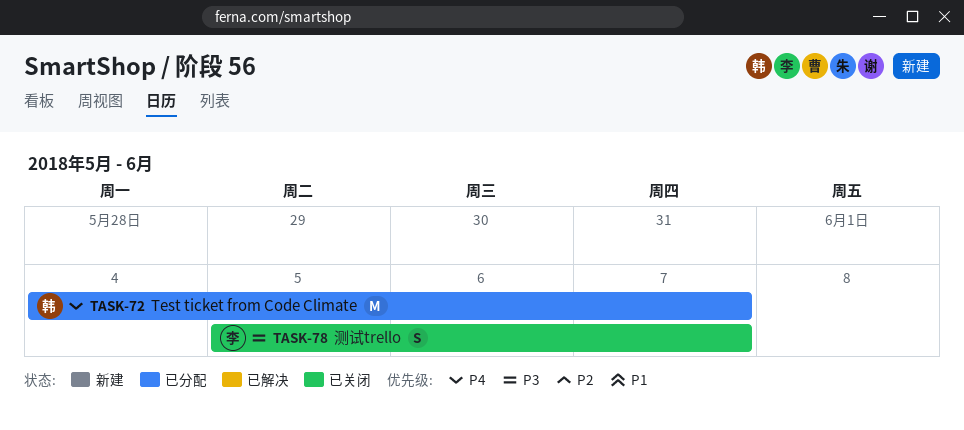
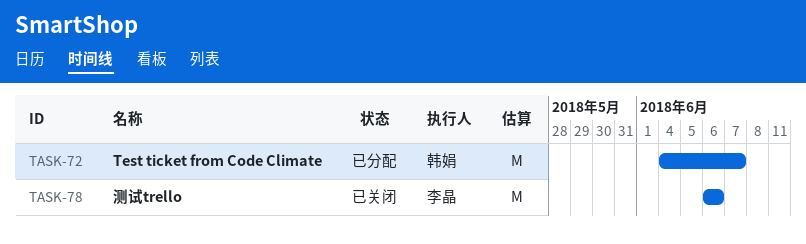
TASK-78, estimate: S -> M
TASK-78, start: Jun 5 -> Jun 6
TASK-78, due: Jun 7 -> Jun 6

